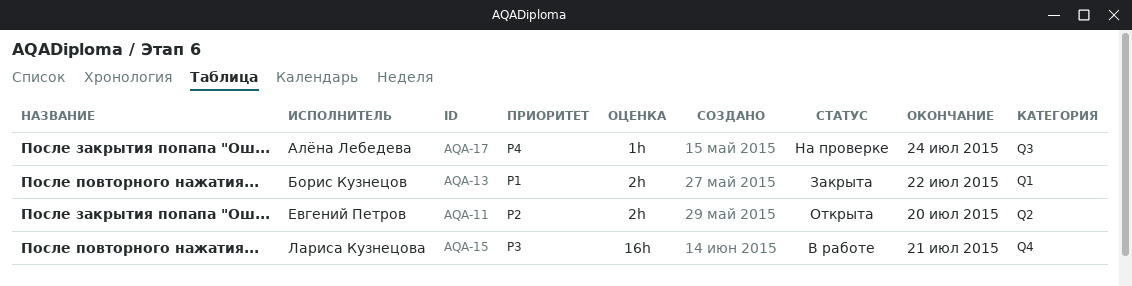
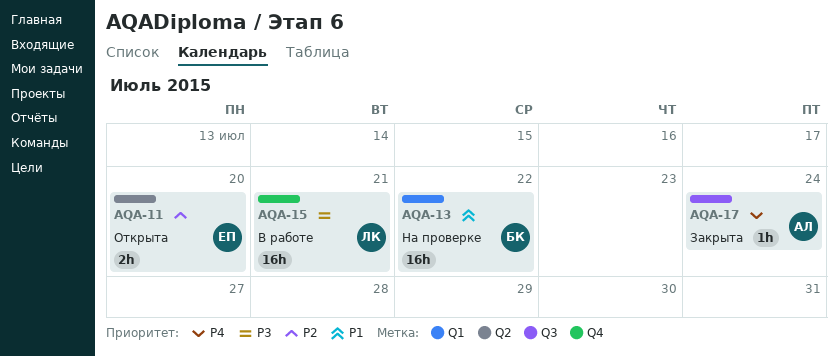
AQA-13, status: Закрыта -> На проверке
AQA-13, estimate: 2h -> 16h
AQA-17, status: На проверке -> Закрыта

